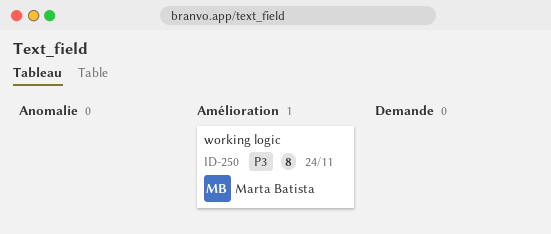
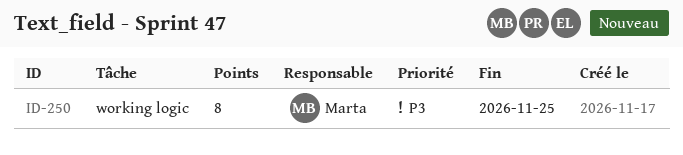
ID-250, due: Nov 24 -> Nov 25

